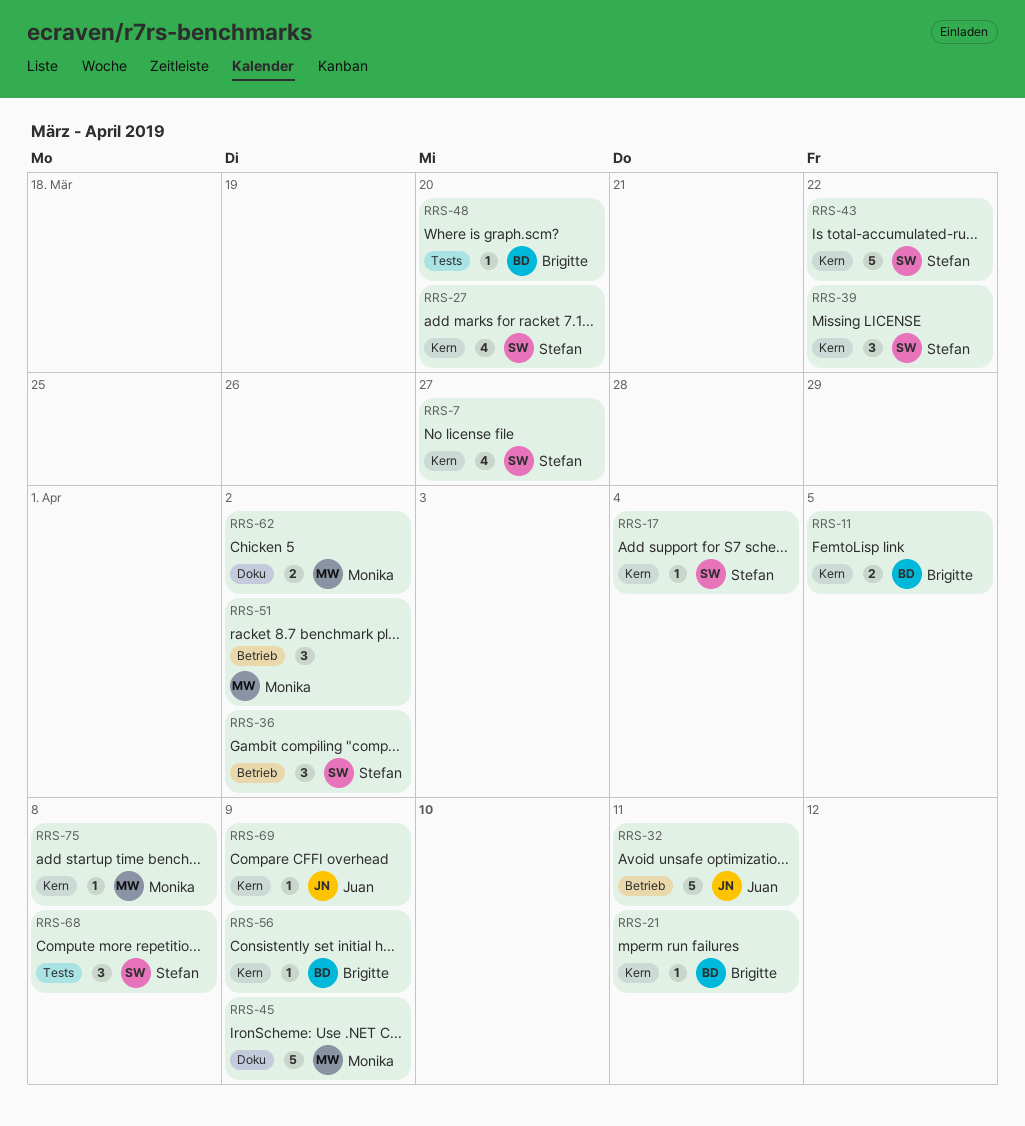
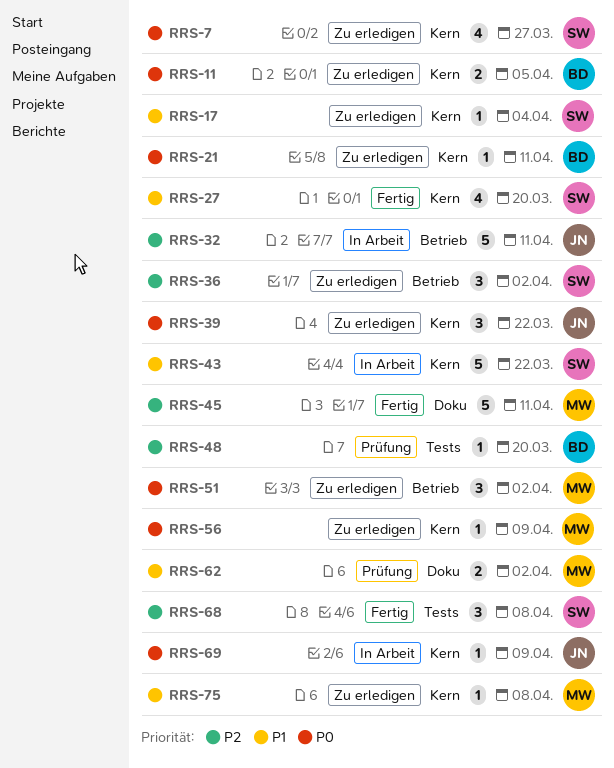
RRS-39, owner: Stefan -> Juan
RRS-45, due: Apr 9 -> Apr 11
RRS-56, owner: Brigitte -> Monika

